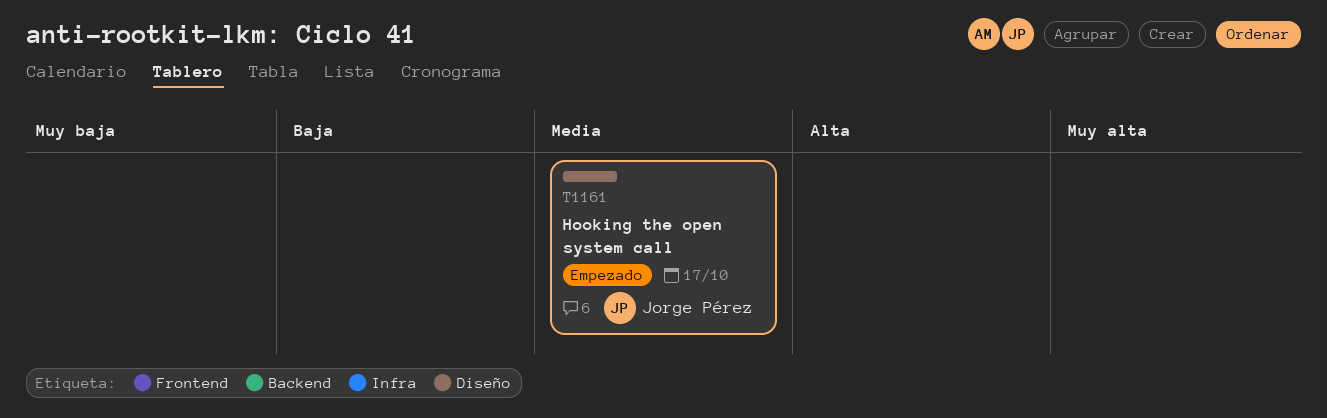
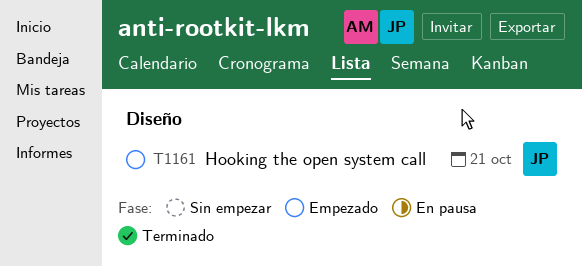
T1161, due: Oct 17 -> Oct 21

